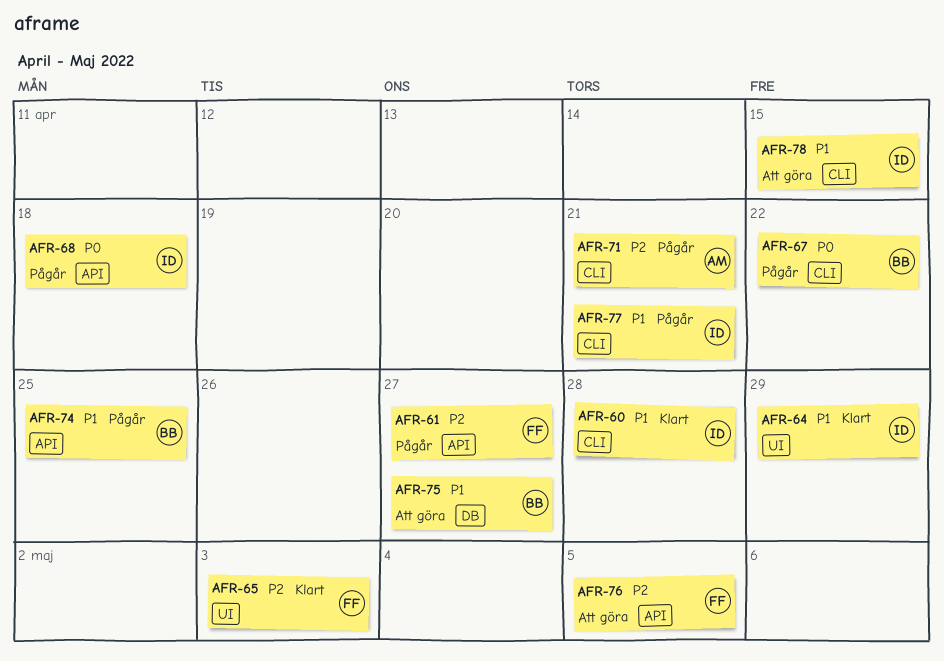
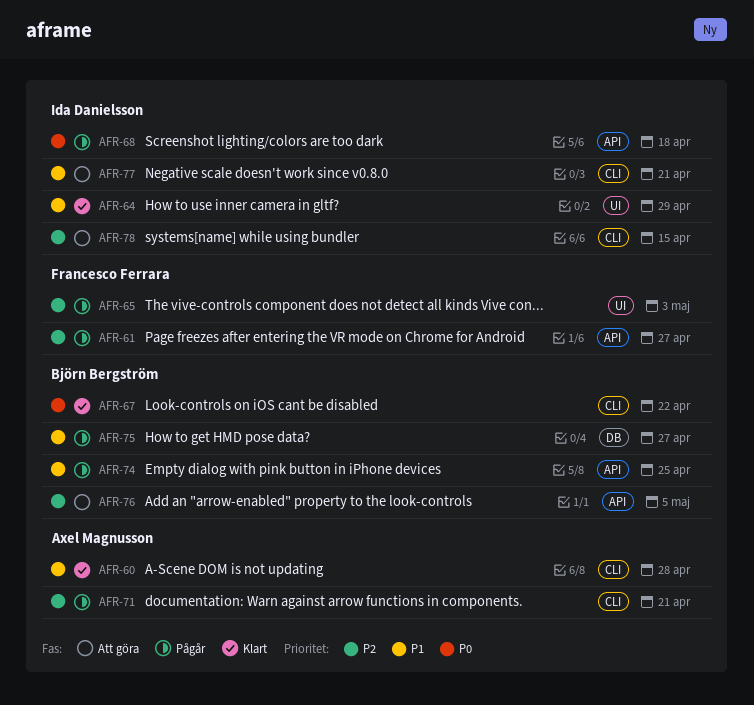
AFR-60, owner: Ida Danielsson -> Axel Magnusson
AFR-65, status: Klart -> Pågår
AFR-67, status: Pågår -> Klart
AFR-75, status: Att göra -> Pågår
AFR-76, owner: Francesco Ferrara -> Björn Bergström
AFR-77, status: Pågår -> Att göra
AFR-78, priority: P1 -> P2

